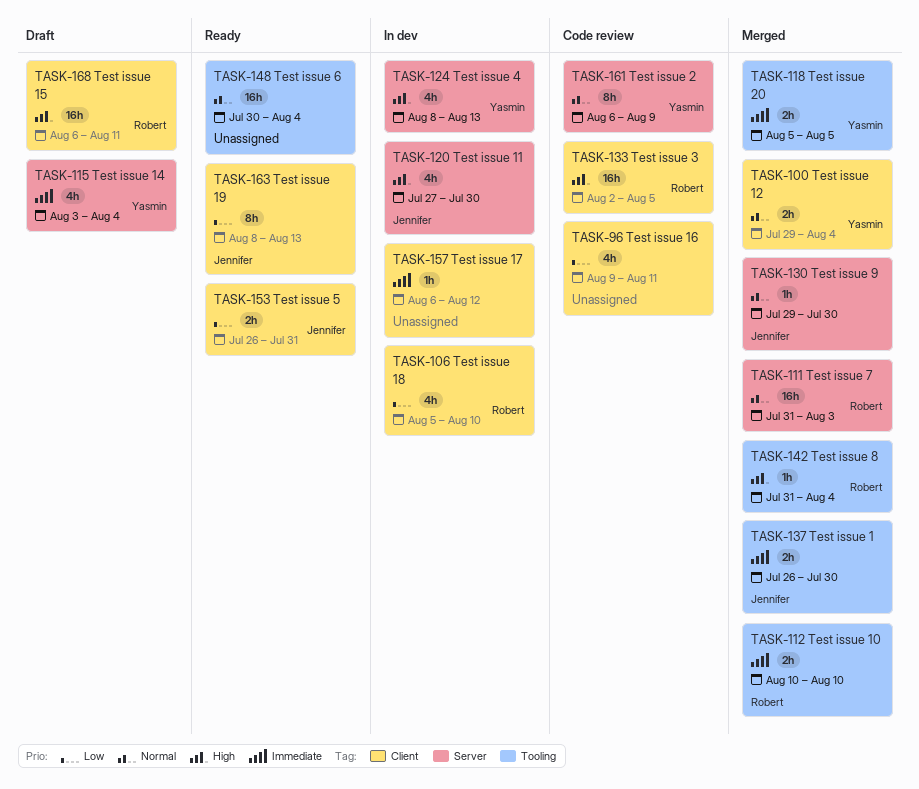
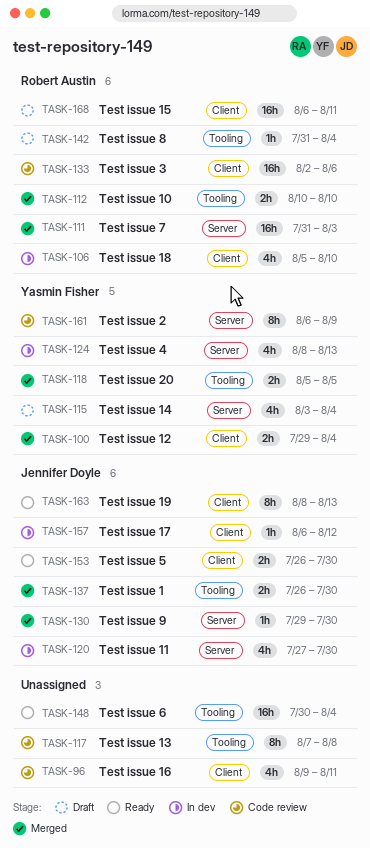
TASK-117: none -> present
TASK-133, due: Aug 5 -> Aug 6
TASK-142, status: Merged -> Draft
TASK-153, due: Jul 31 -> Jul 30
TASK-157, owner: none -> Jennifer Doyle

